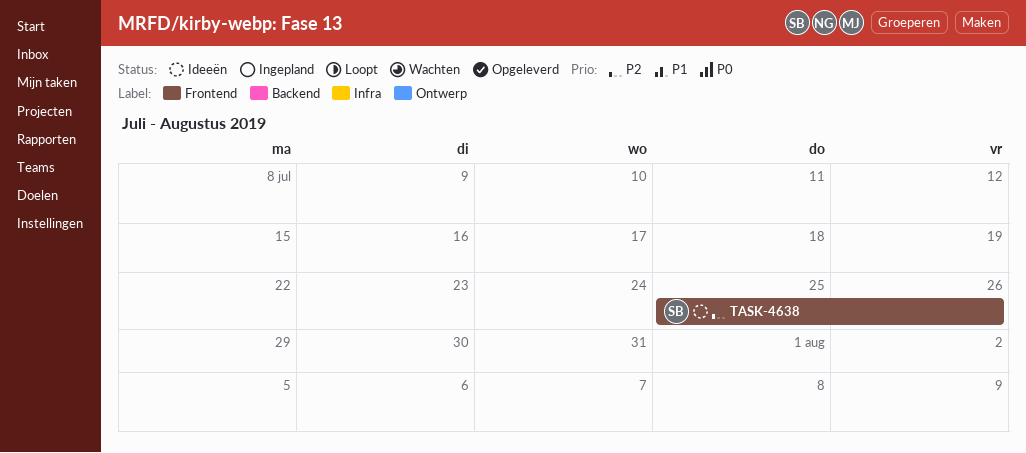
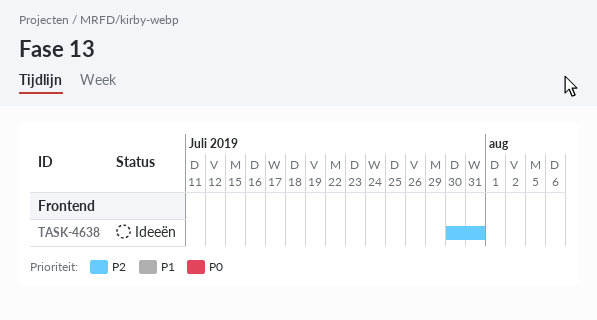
TASK-4638, start: Jul 25 -> Jul 30
TASK-4638, due: Jul 26 -> Jul 31

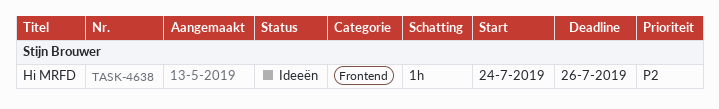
TASK-4638, start: Jul 30 -> Jul 24
TASK-4638, due: Jul 31 -> Jul 26

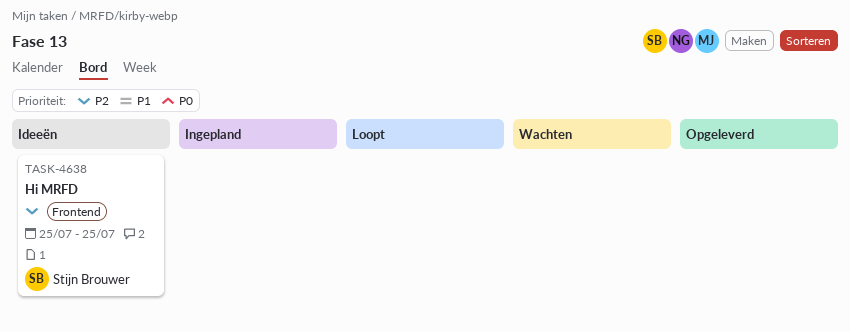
TASK-4638, start: Jul 24 -> Jul 25
TASK-4638, due: Jul 26 -> Jul 25

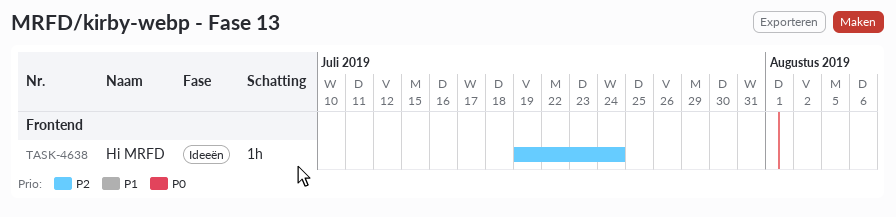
TASK-4638, start: Jul 25 -> Jul 19
TASK-4638, due: Jul 25 -> Jul 24

